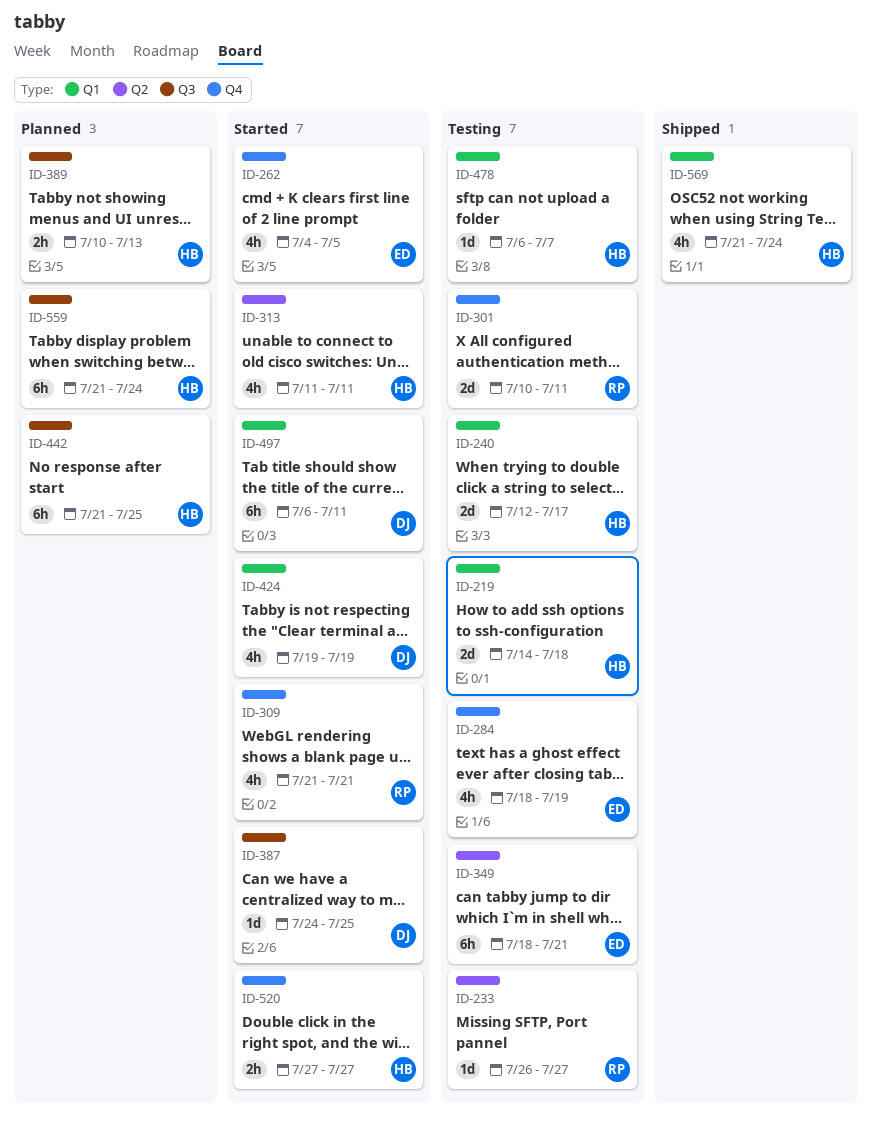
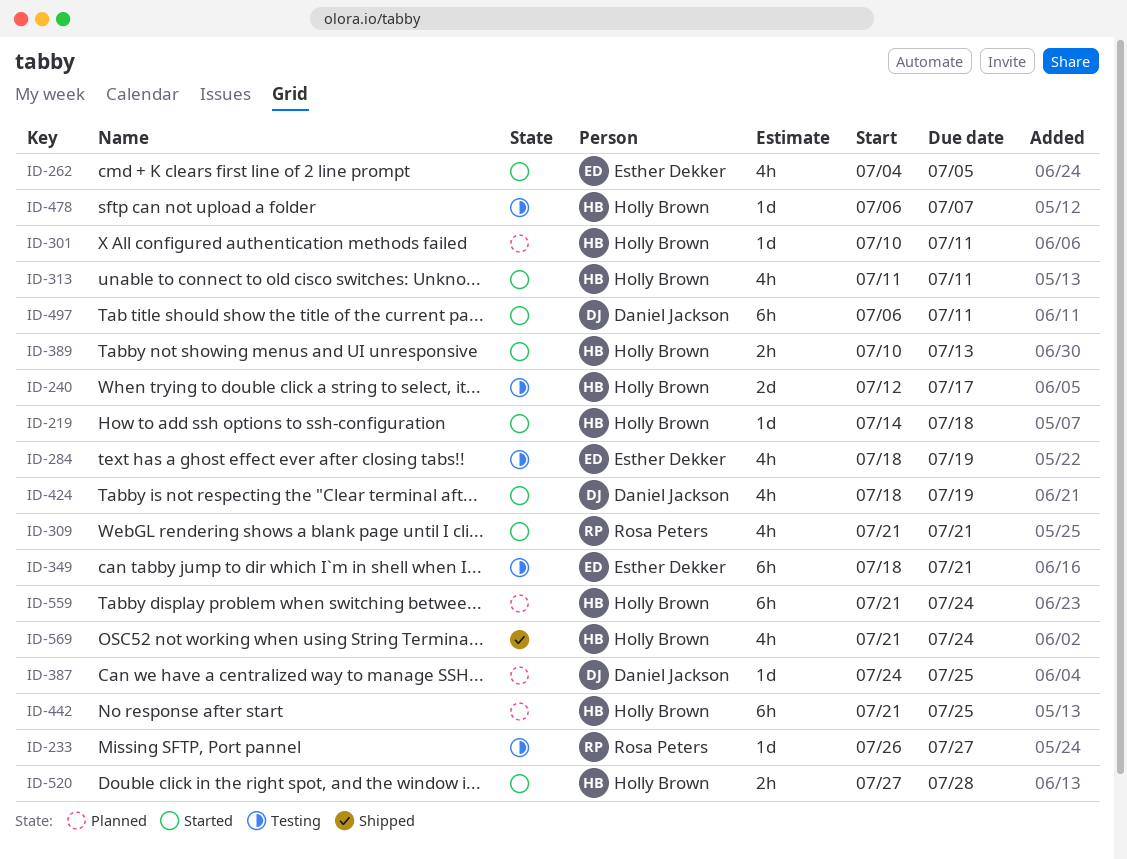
ID-219, status: Testing -> Started
ID-219, estimate: 2d -> 1d
ID-301, status: Testing -> Planned
ID-301, owner: Rosa Peters -> Holly Brown
ID-301, estimate: 2d -> 1d
ID-387, status: Started -> Planned
ID-389, status: Planned -> Started
ID-424, start: Jul 19 -> Jul 18
ID-520, due: Jul 27 -> Jul 28

